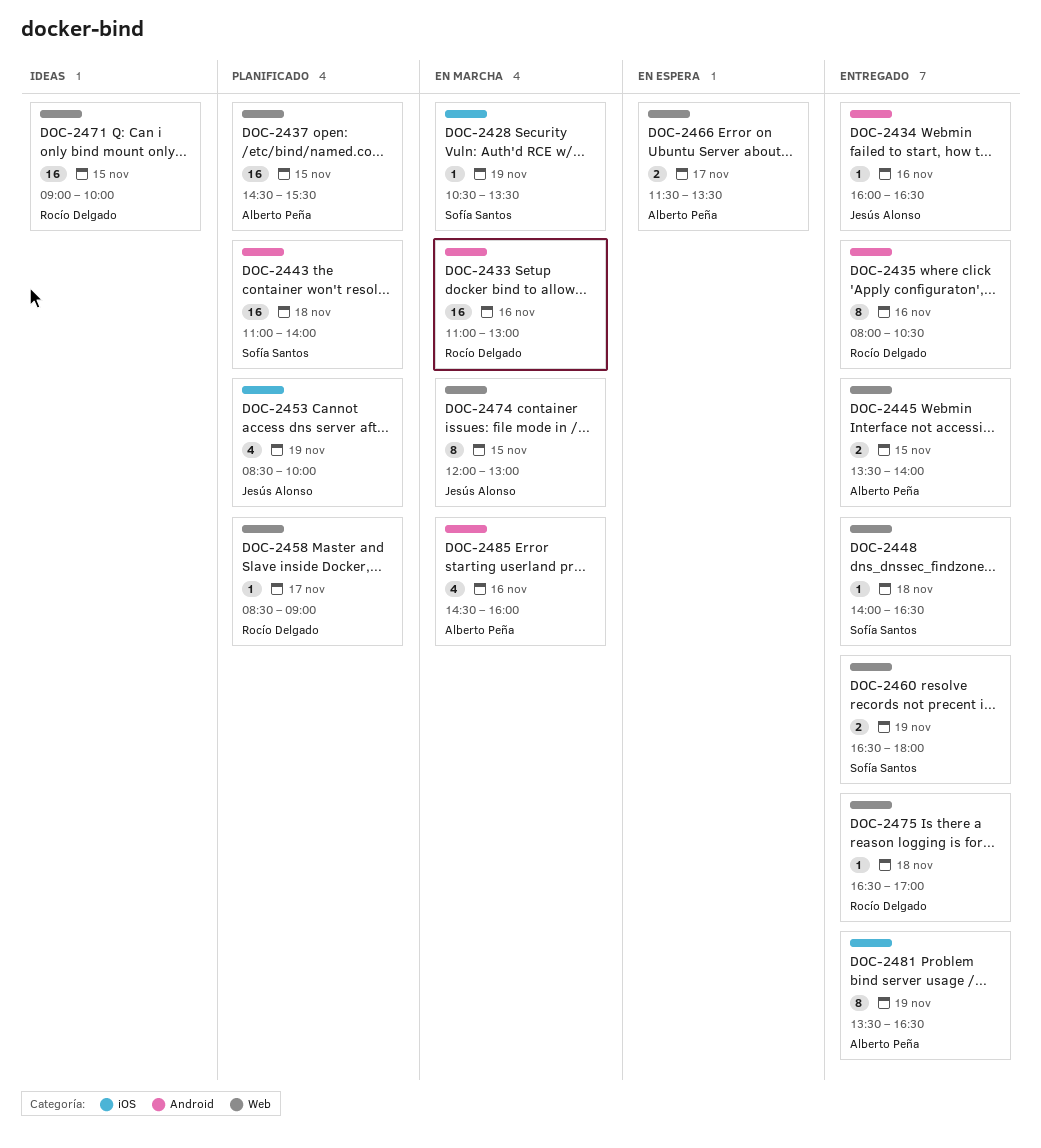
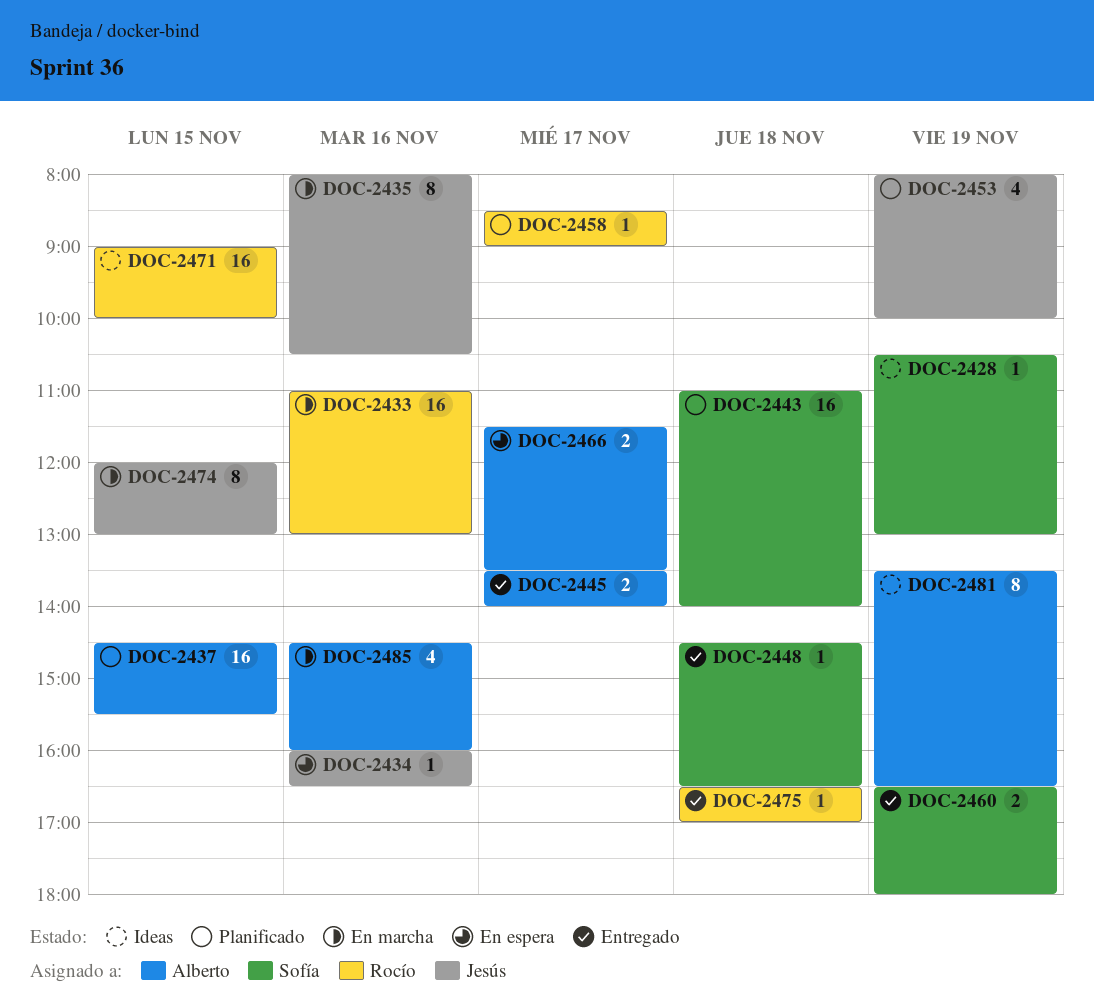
DOC-2428, status: En marcha -> Ideas
DOC-2428, ends: 13:30 -> 13:00
DOC-2434, status: Entregado -> En espera
DOC-2435, status: Entregado -> En marcha
DOC-2435, owner: Rocío Delgado -> Jesús Alonso
DOC-2445, day: Nov 15 -> Nov 17
DOC-2448, begins: 14:00 -> 14:30
DOC-2453, begins: 08:30 -> 08:00
DOC-2481, status: Entregado -> Ideas

